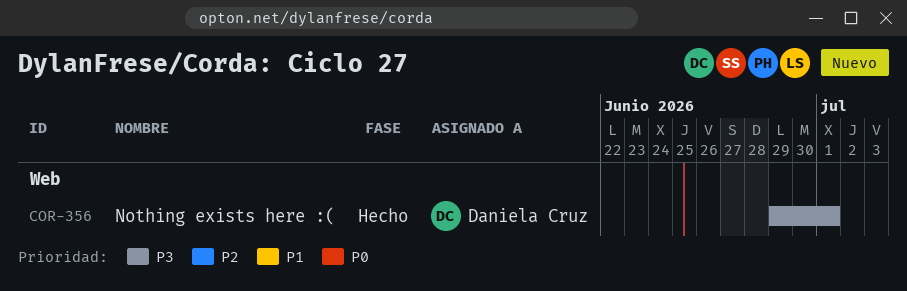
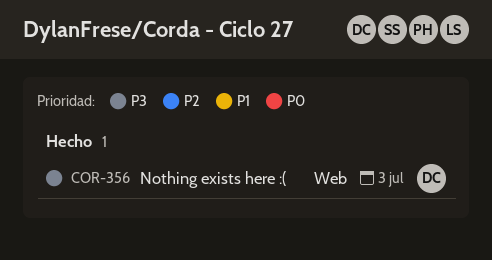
COR-356, due: Jul 1 -> Jul 3

